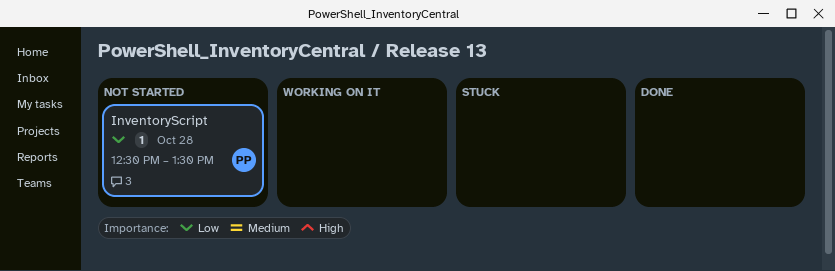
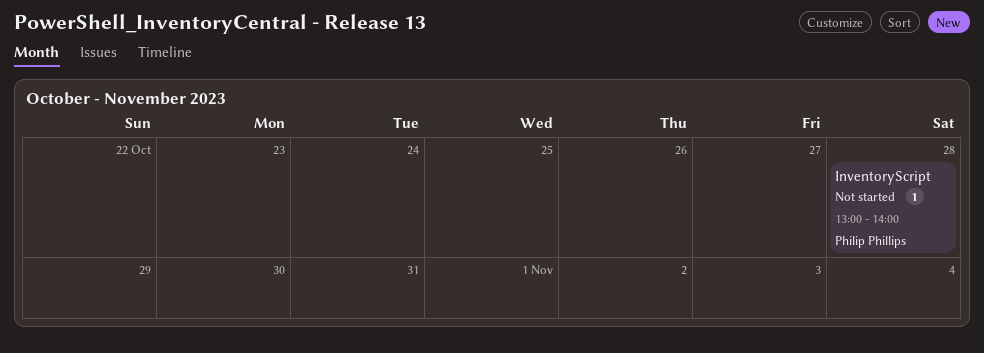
InventoryScript, begins: 12:30 -> 13:00
InventoryScript, ends: 13:30 -> 14:00

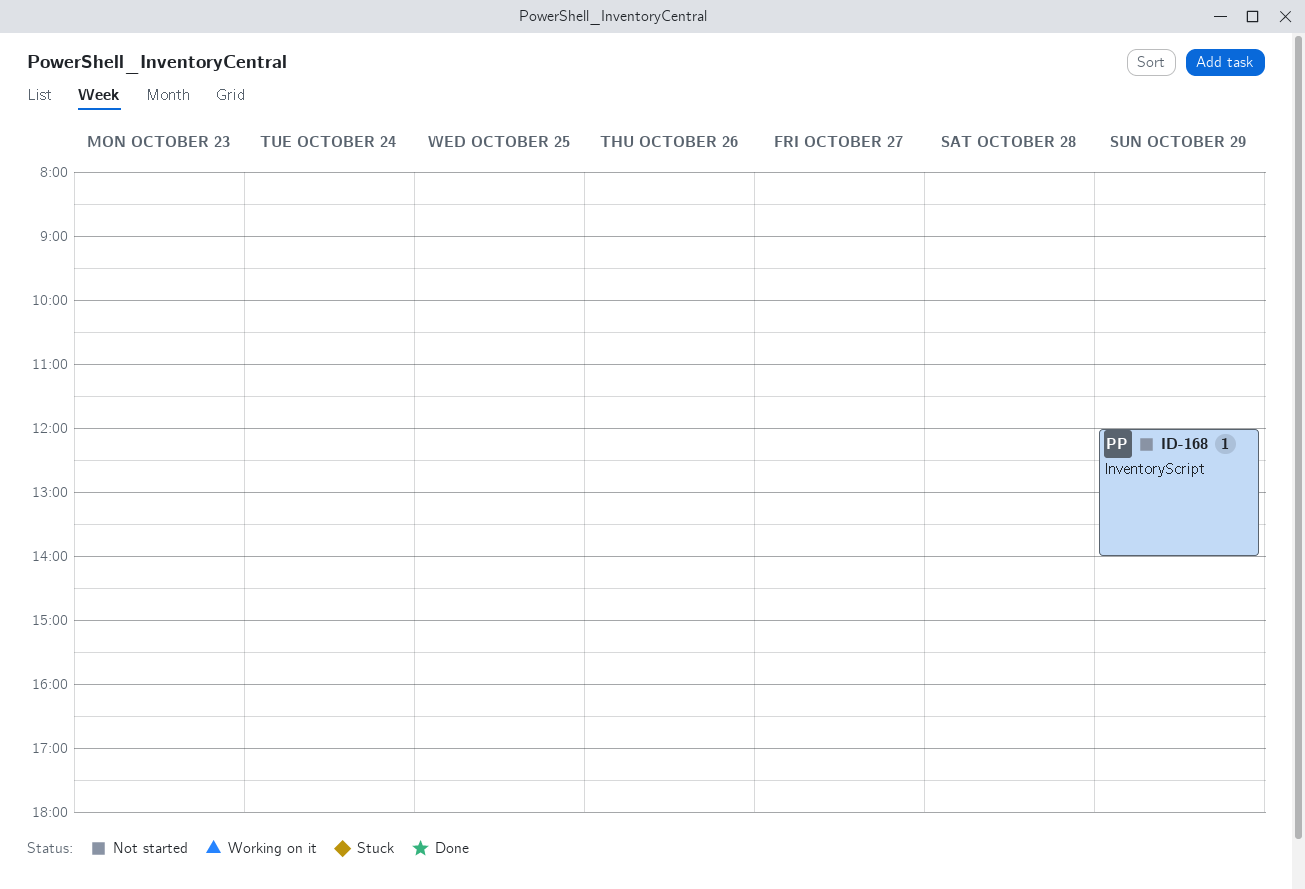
InventoryScript, day: Oct 28 -> Oct 29
InventoryScript, begins: 13:00 -> 12:00

